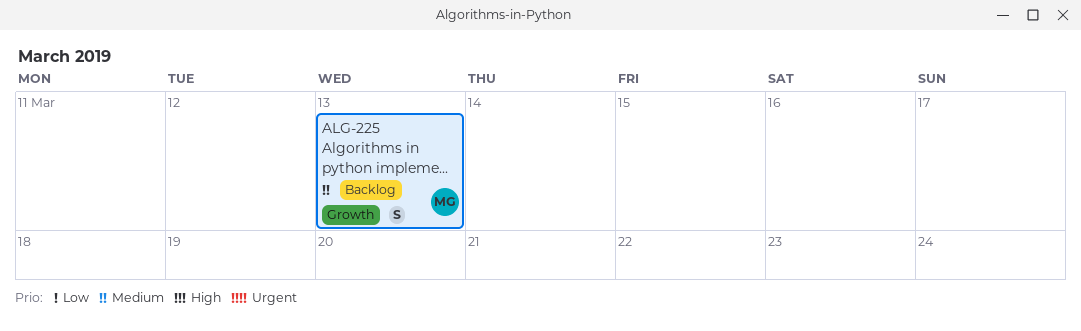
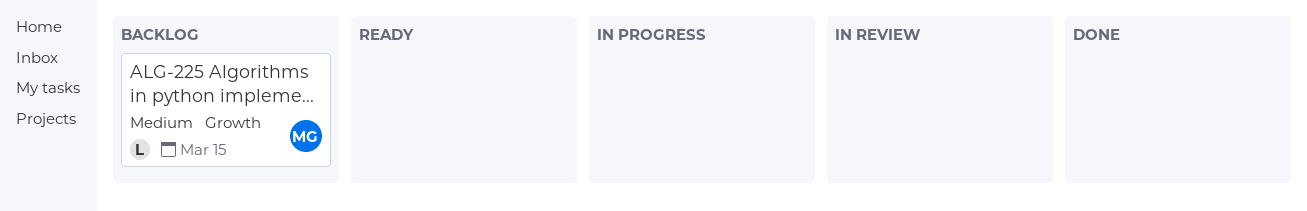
ALG-225, estimate: S -> L
ALG-225, due: Mar 13 -> Mar 15

